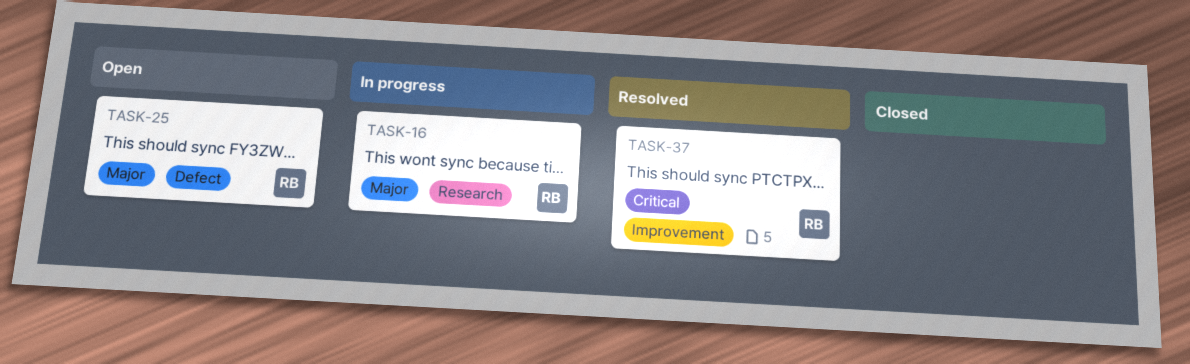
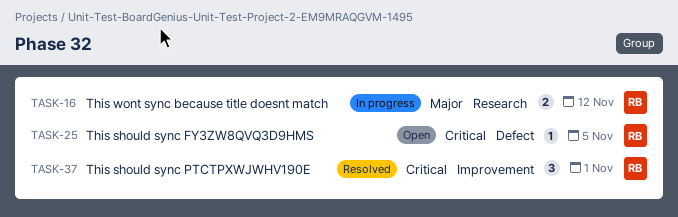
TASK-25, priority: Major -> Critical

